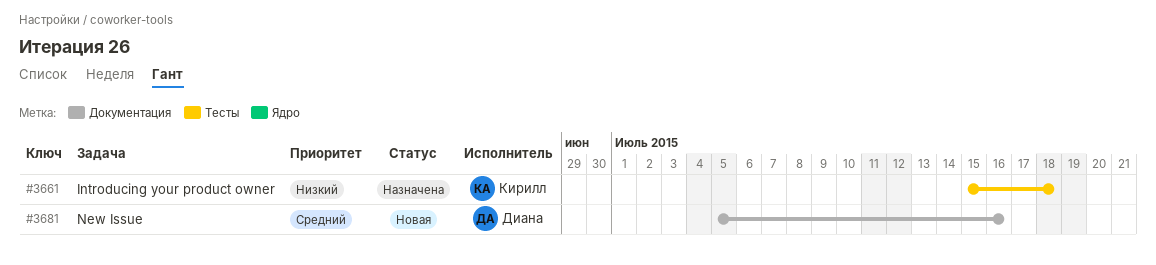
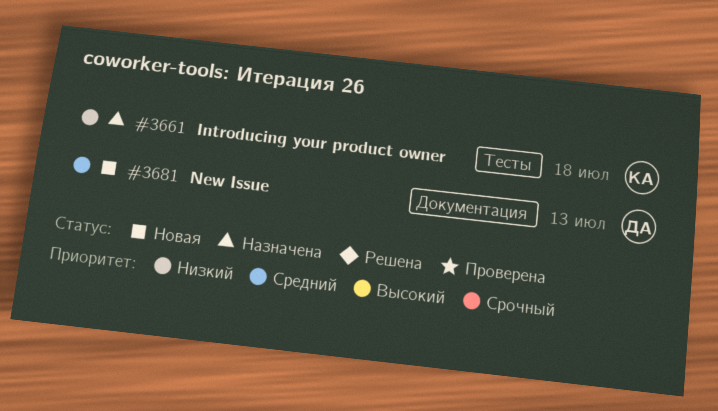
#3681, due: Jul 16 -> Jul 13

